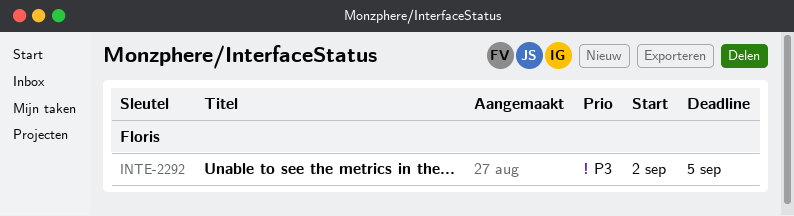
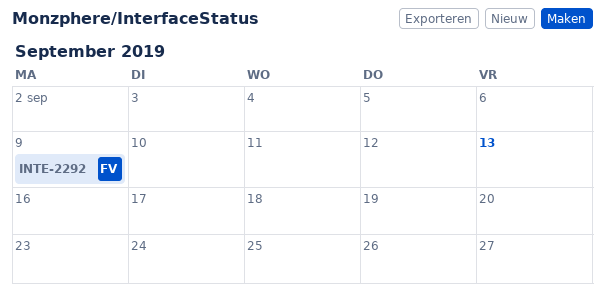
INTE-2292, due: Sep 5 -> Sep 9

